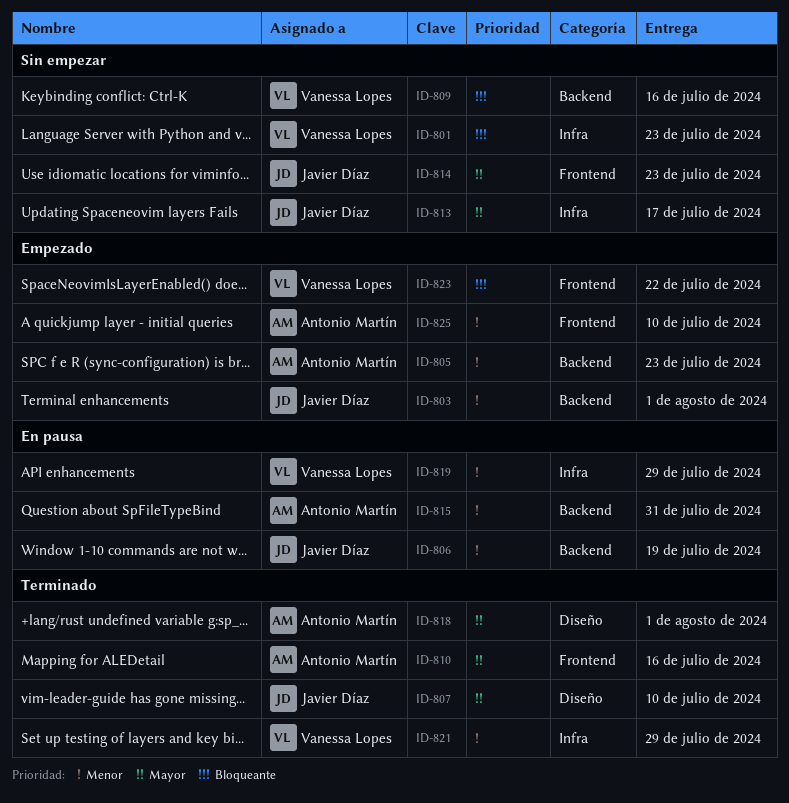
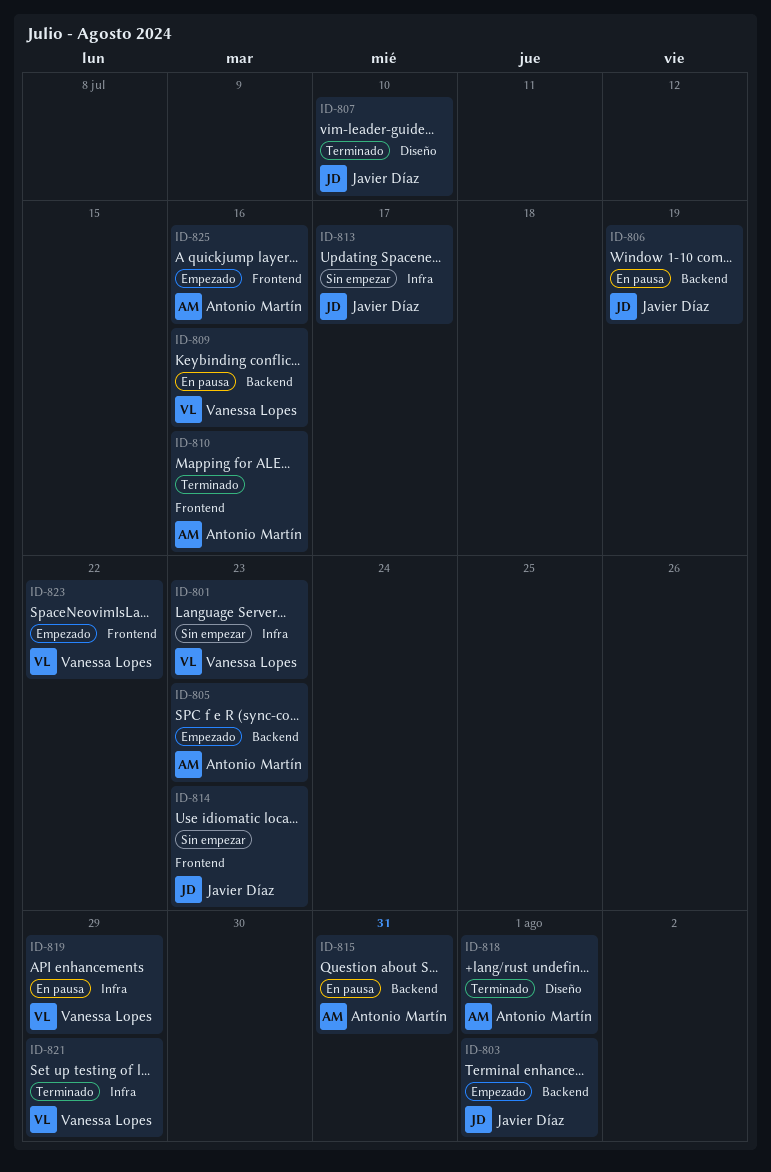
ID-809, status: Sin empezar -> En pausa
ID-825, due: Jul 10 -> Jul 16

